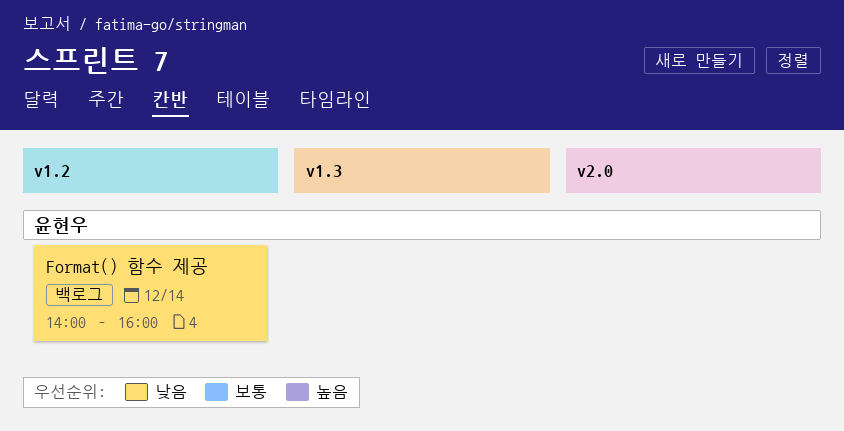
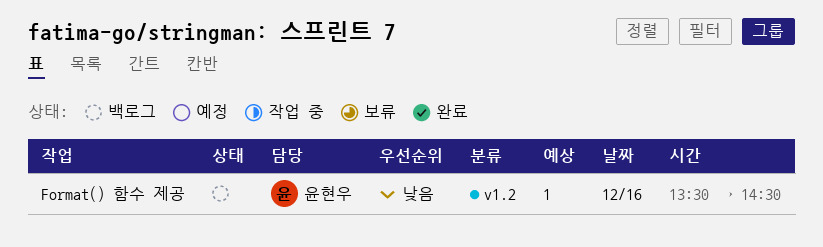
Format() 함수 제공, day: Dec 14 -> Dec 16
Format() 함수 제공, begins: 14:00 -> 13:30
Format() 함수 제공, ends: 16:00 -> 14:30

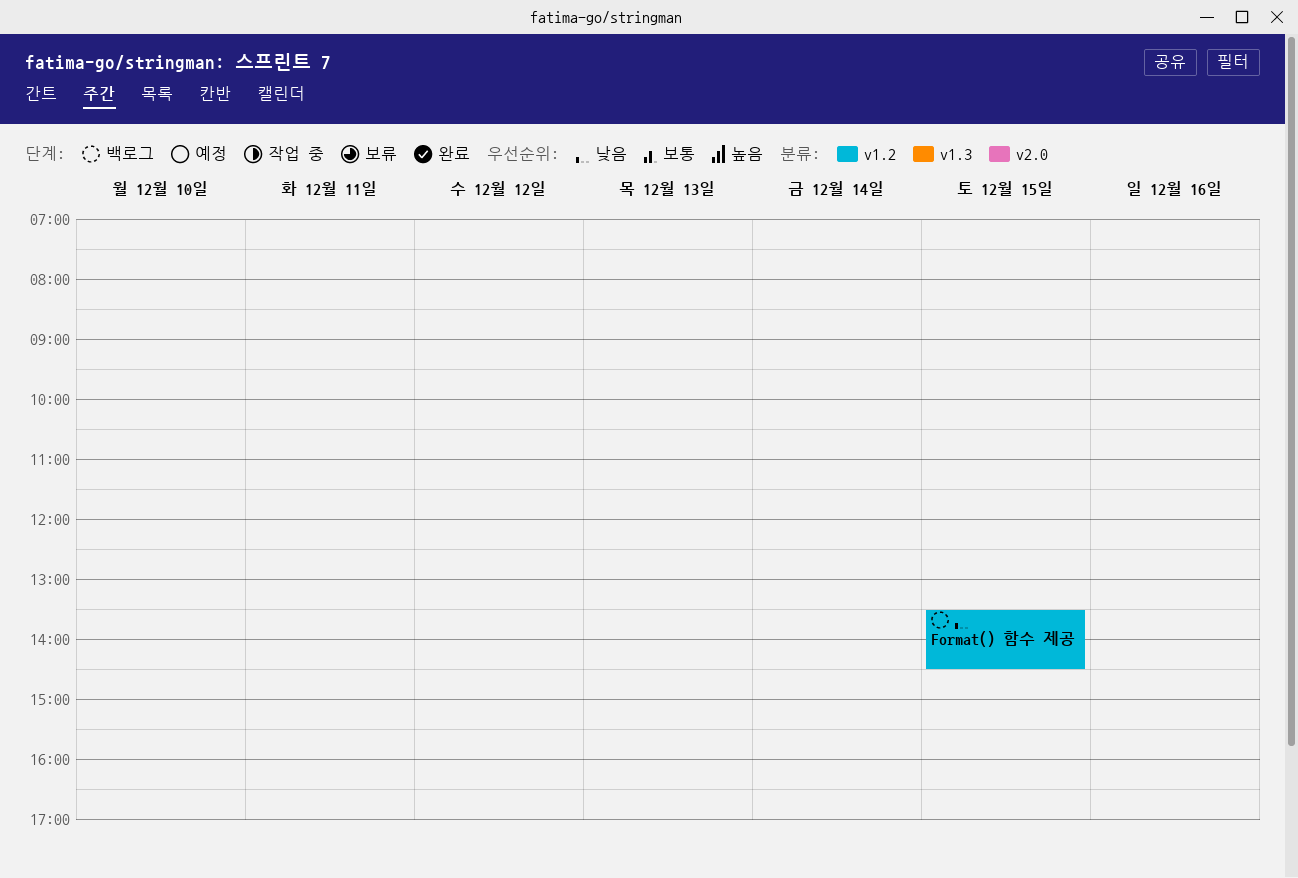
Format() 함수 제공, day: Dec 16 -> Dec 15

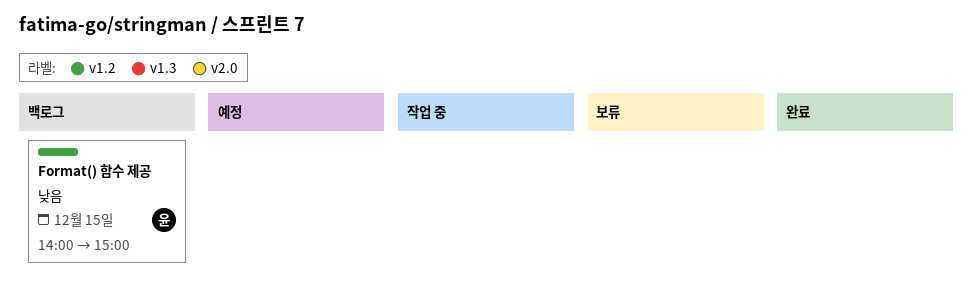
Format() 함수 제공, begins: 13:30 -> 14:00
Format() 함수 제공, ends: 14:30 -> 15:00

